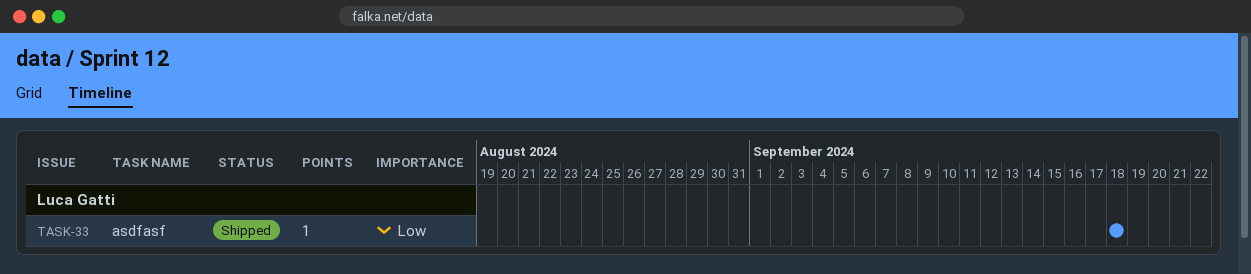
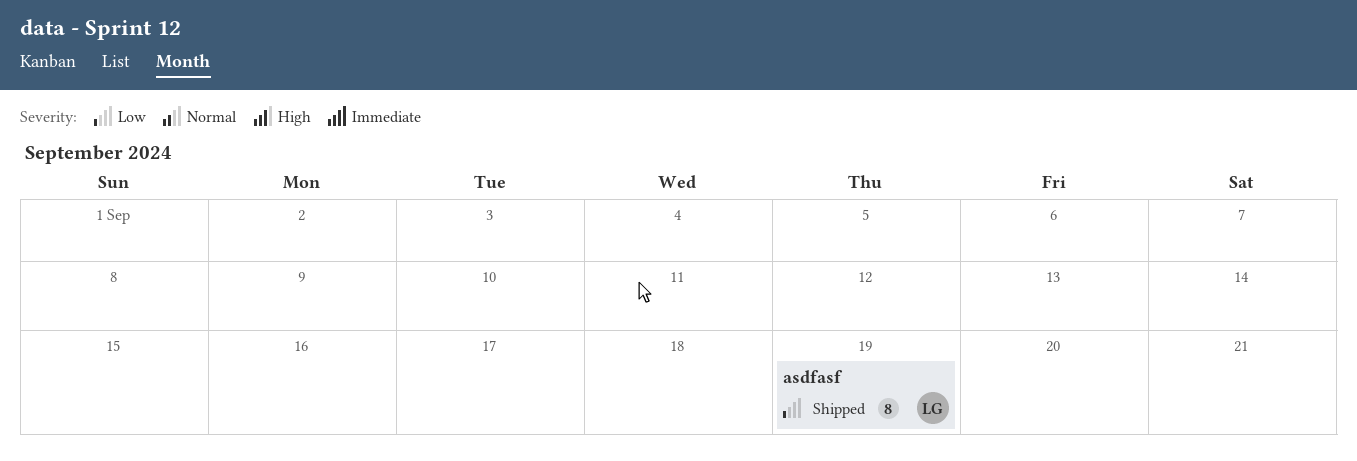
asdfasf, estimate: 1 -> 8
asdfasf, due: Sep 18 -> Sep 19

